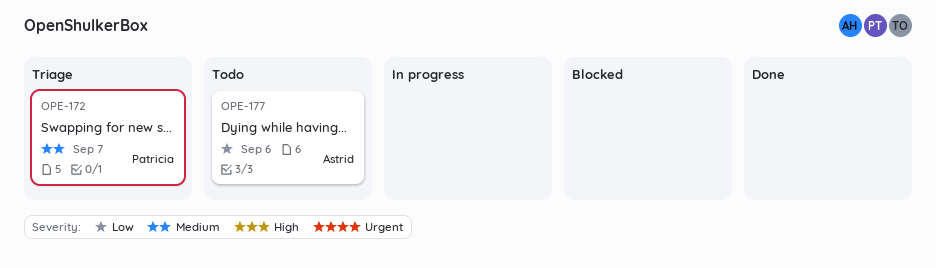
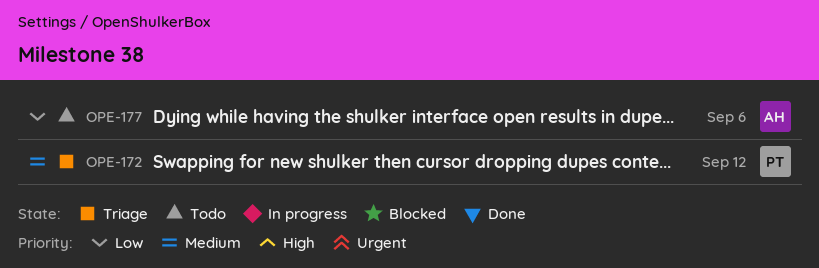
OPE-172, due: Sep 7 -> Sep 12

